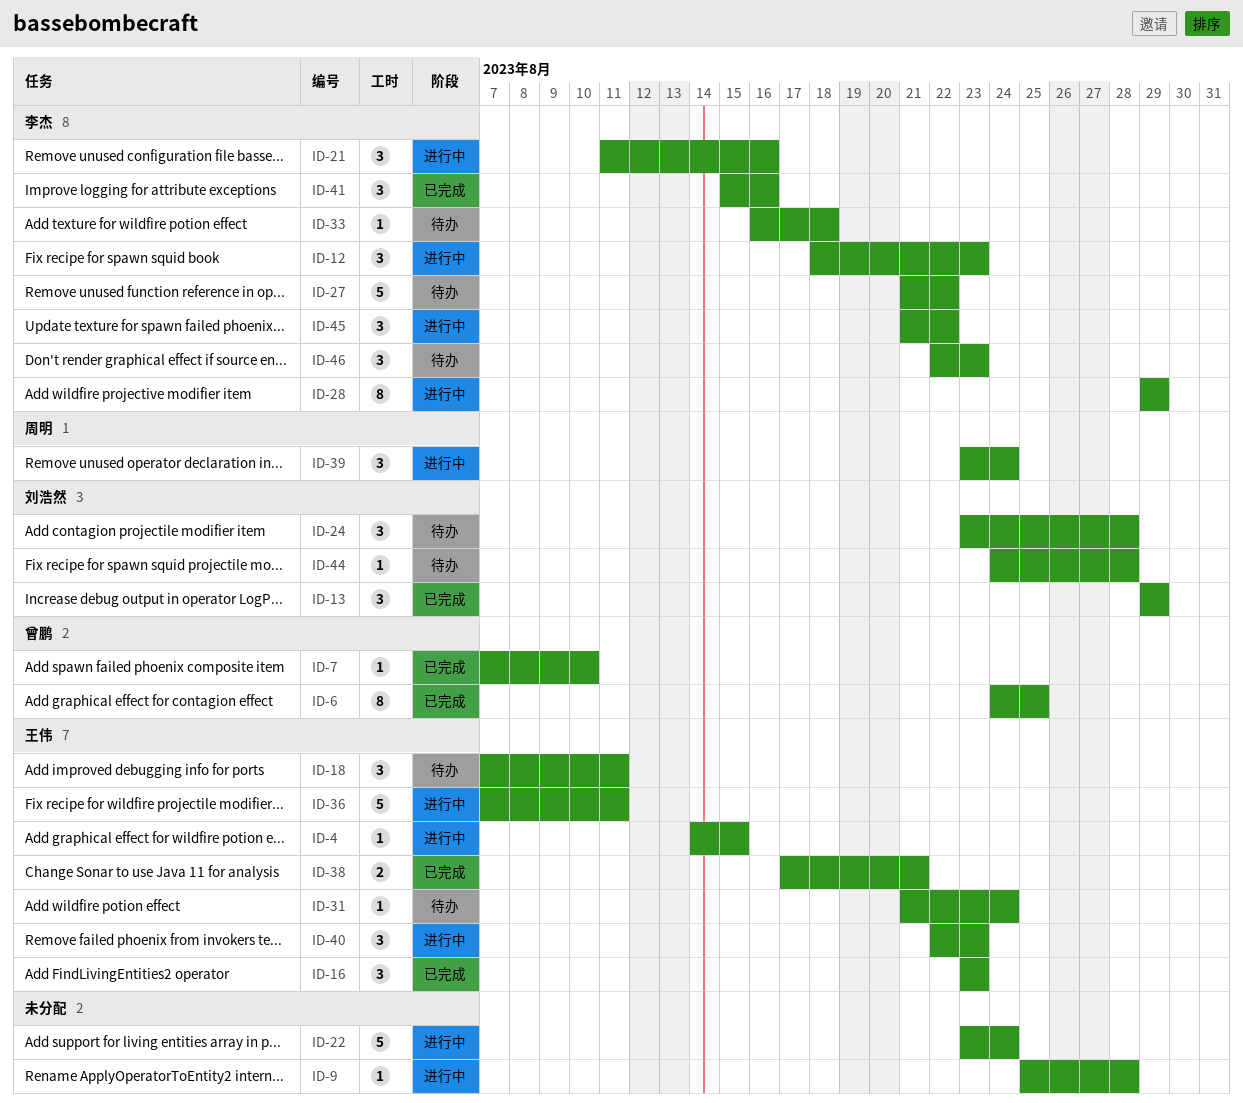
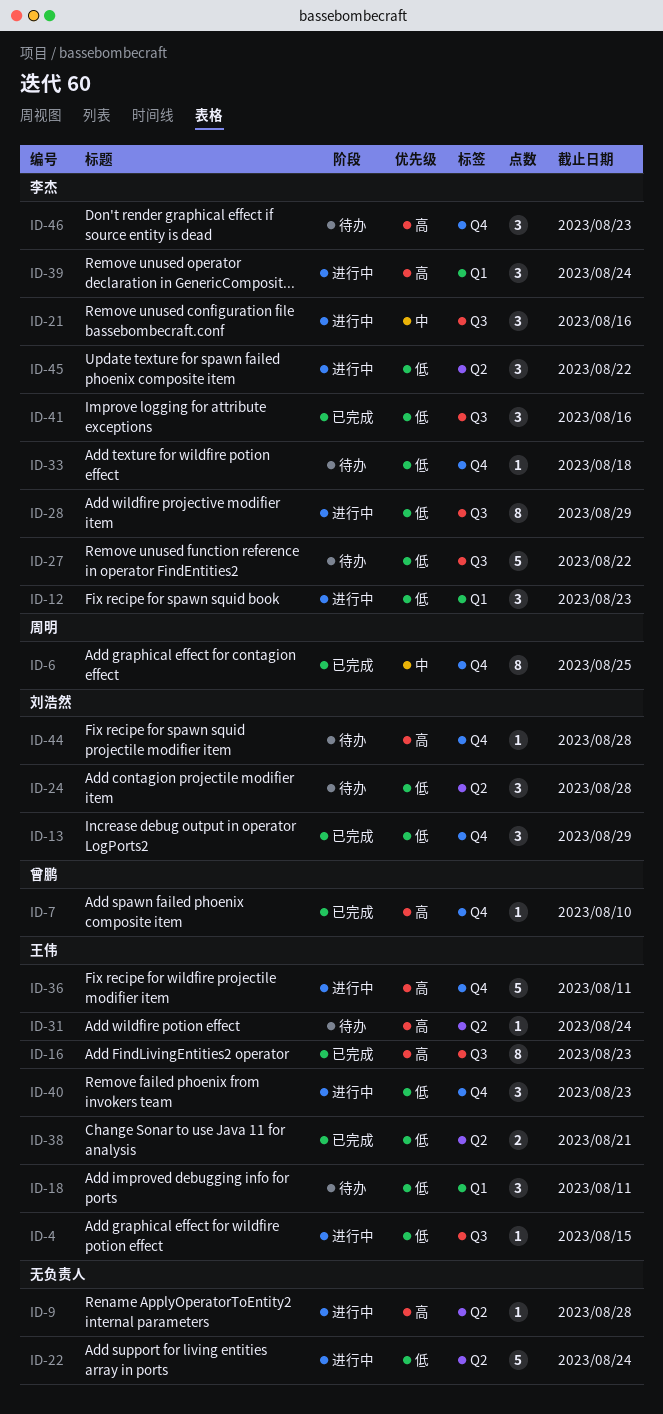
ID-6, owner: 曾鹏 -> 周明
ID-16, estimate: 3 -> 8
ID-39, owner: 周明 -> 李杰

